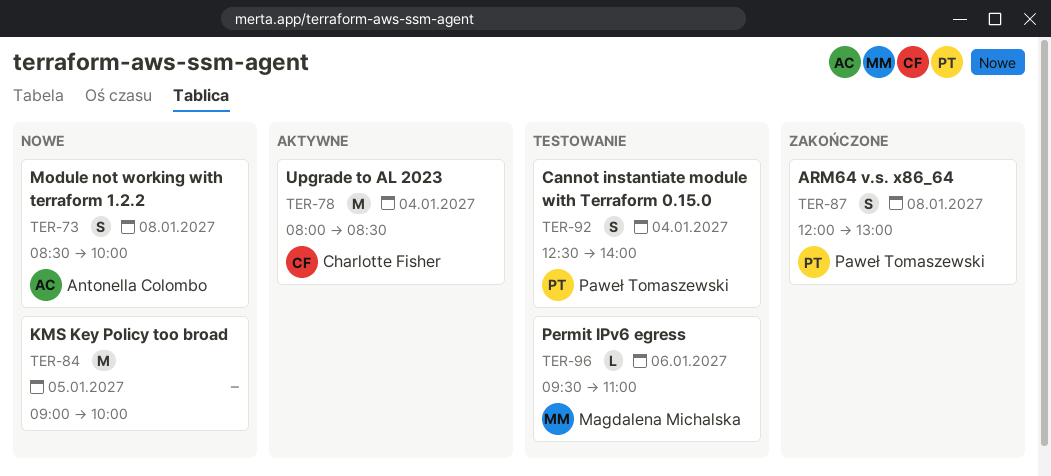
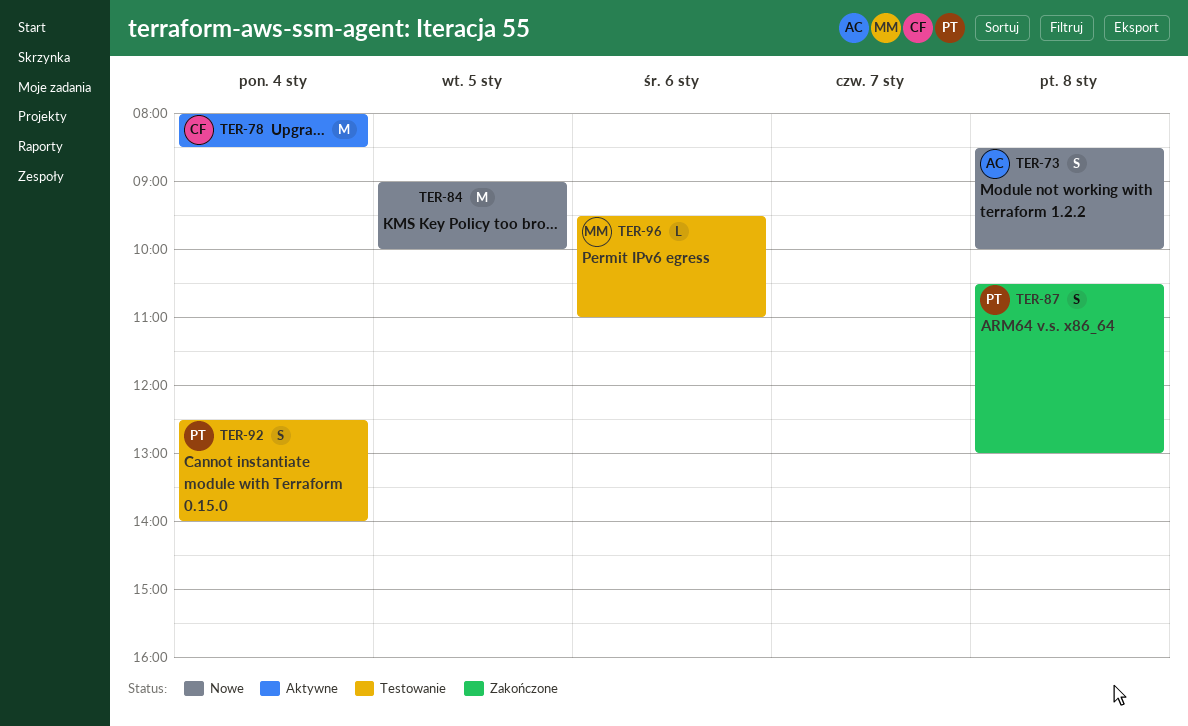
TER-87, begins: 12:00 -> 10:30

